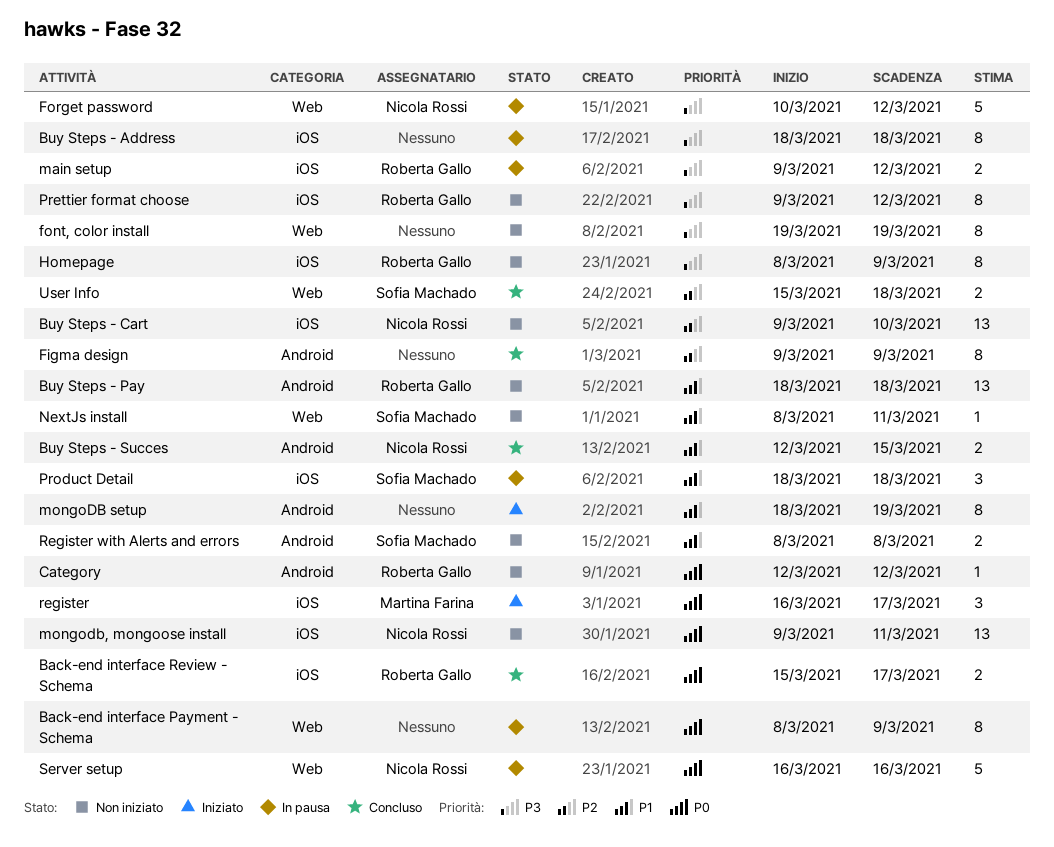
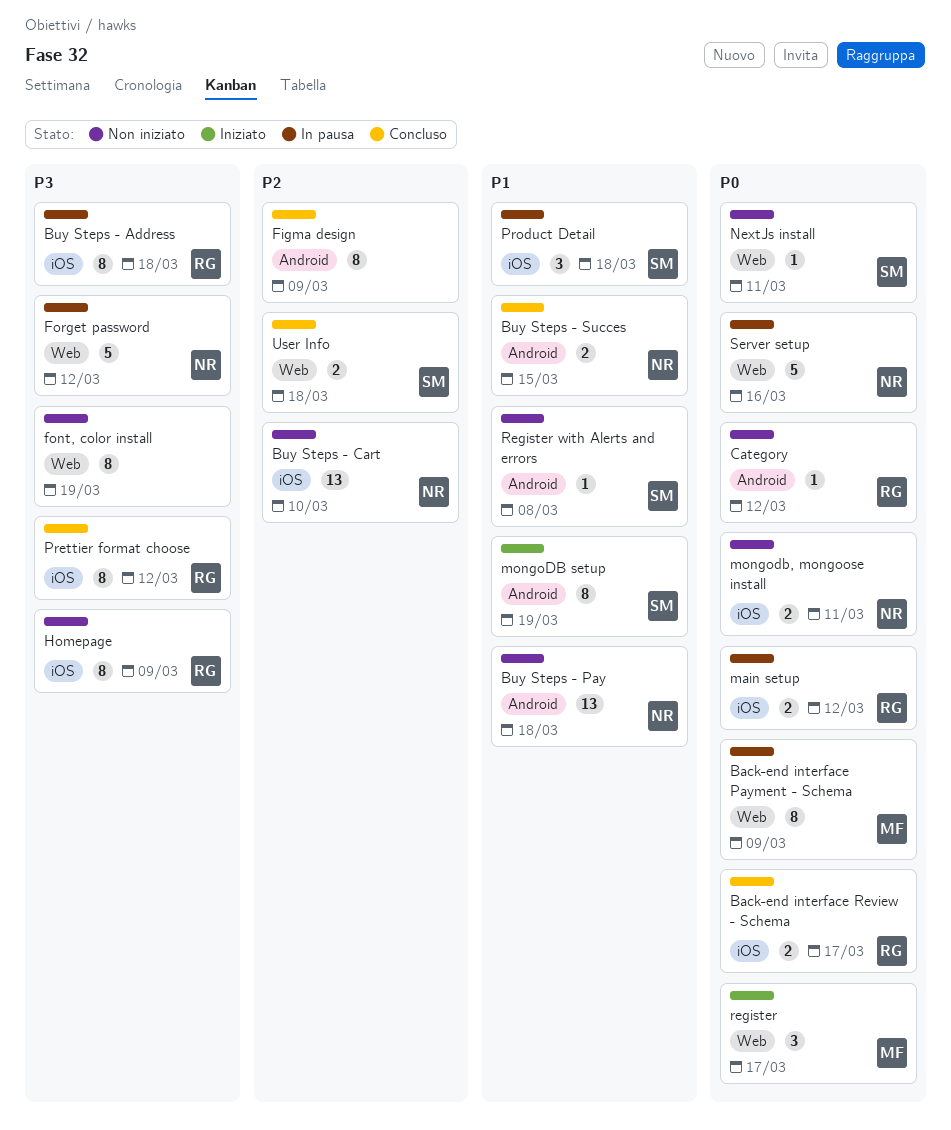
Back-end interface Payment - Schema, owner: none -> Martina Farina
Buy Steps - Address, owner: none -> Roberta Gallo
Buy Steps - Pay, owner: Roberta Gallo -> Nicola Rossi
main setup, priority: P3 -> P0
mongoDB setup, owner: none -> Sofia Machado
mongodb, mongoose install, estimate: 13 -> 2
NextJs install, priority: P1 -> P0
Prettier format choose, status: Non iniziato -> Concluso
register, label: iOS -> Web
Register with Alerts and errors, estimate: 2 -> 1

